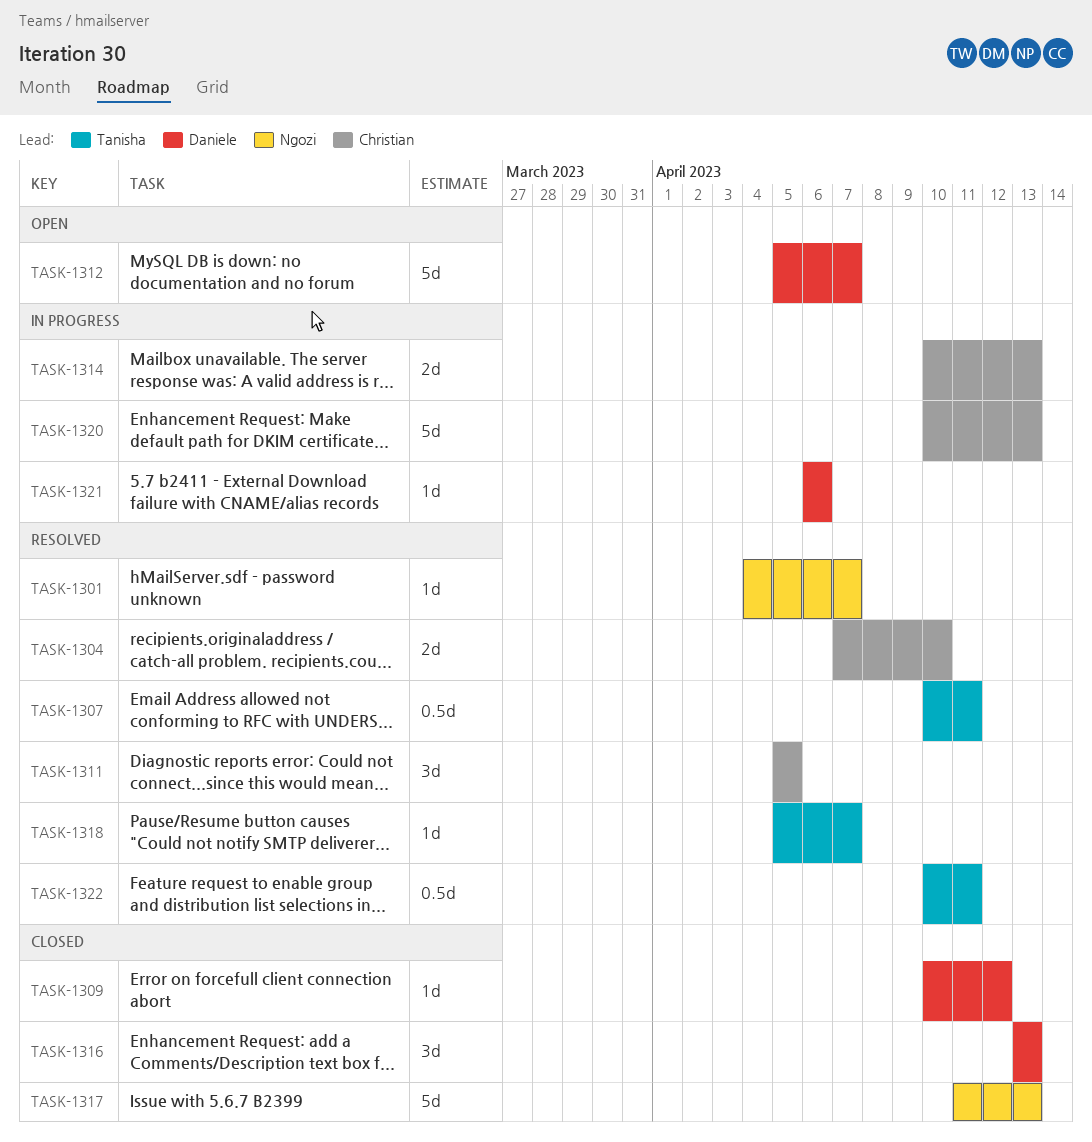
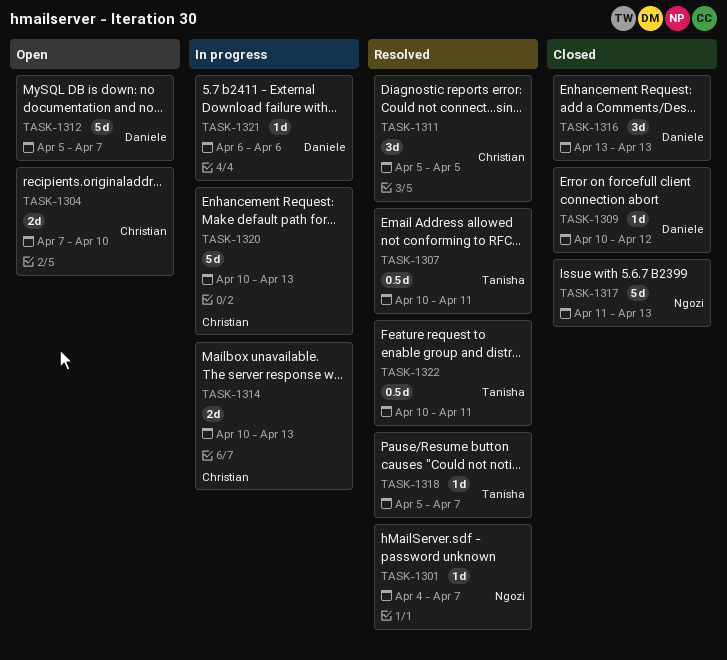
TASK-1304, status: Resolved -> Open

